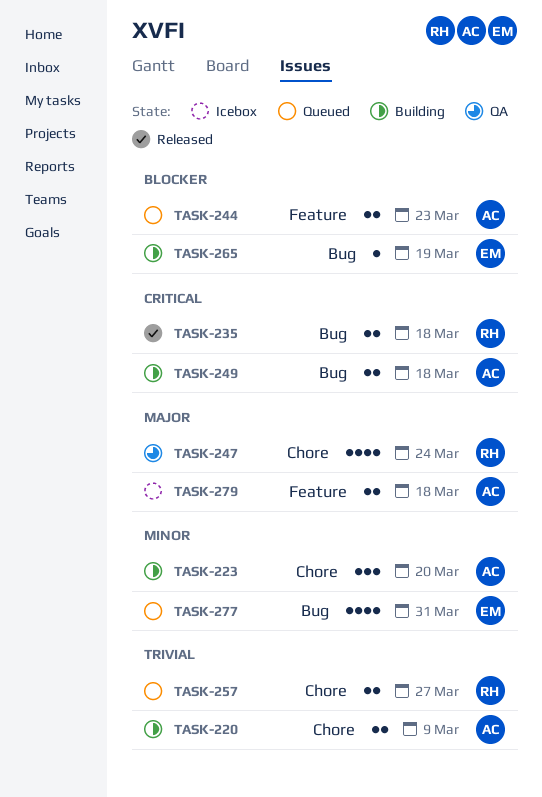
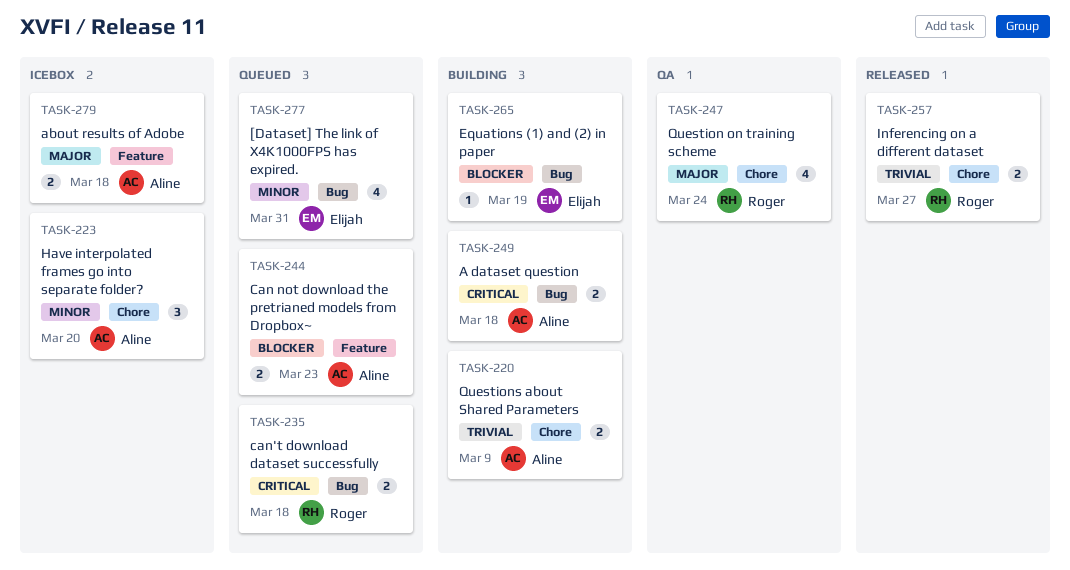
TASK-223, status: Building -> Icebox
TASK-235, status: Released -> Queued
TASK-257, status: Queued -> Released

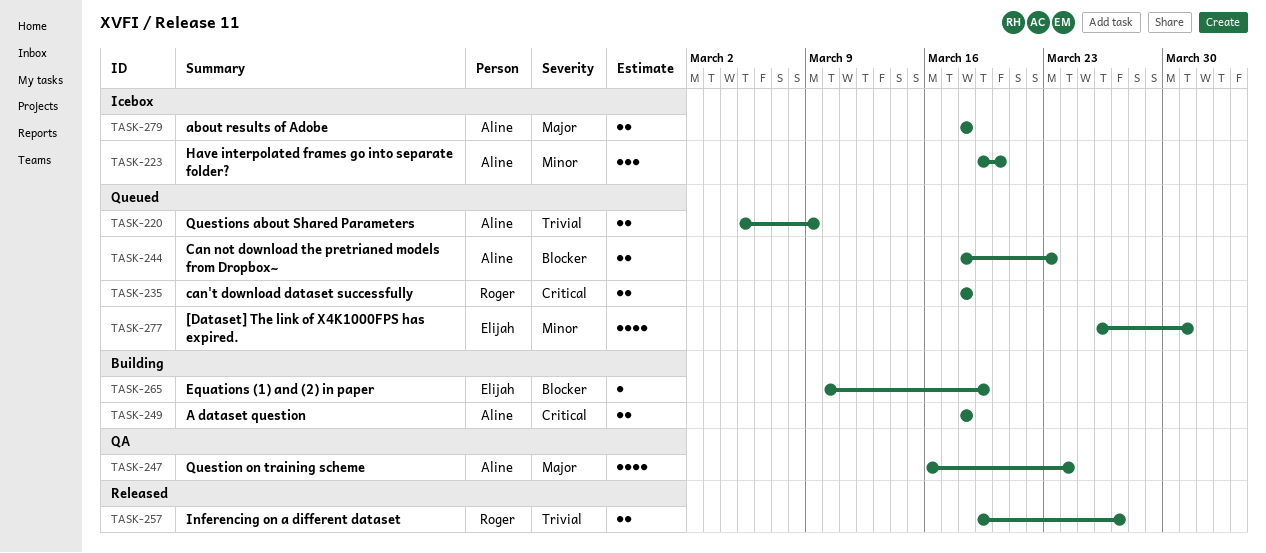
TASK-220, status: Building -> Queued
TASK-247, owner: Roger -> Aline

